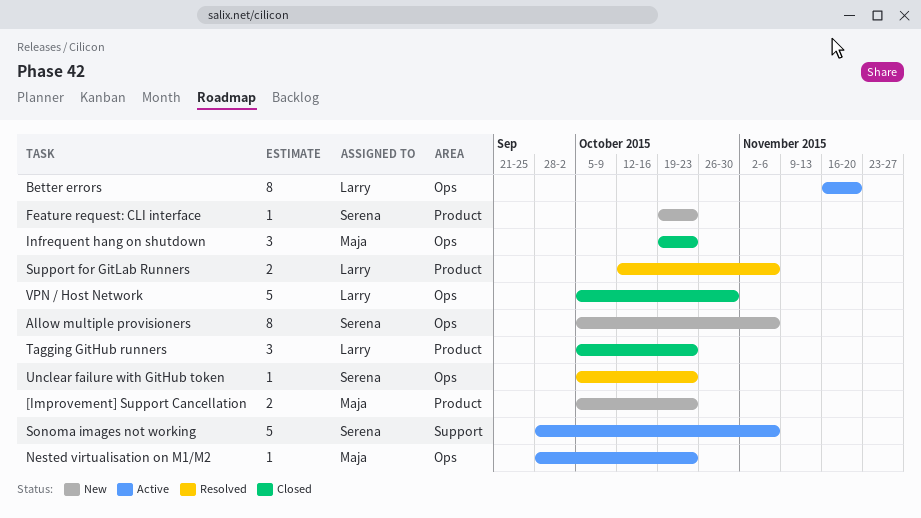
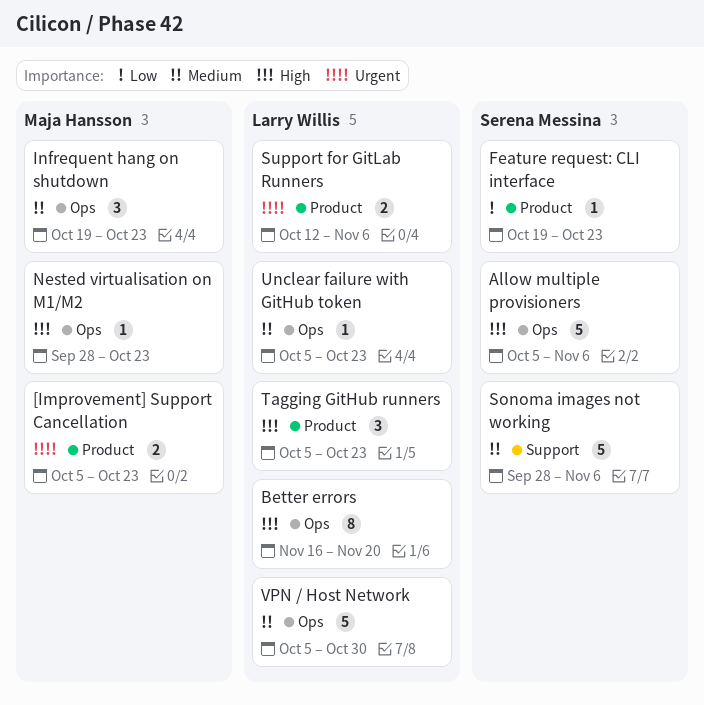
Allow multiple provisioners, estimate: 8 -> 5
Unclear failure with GitHub token, owner: Serena Messina -> Larry Willis

